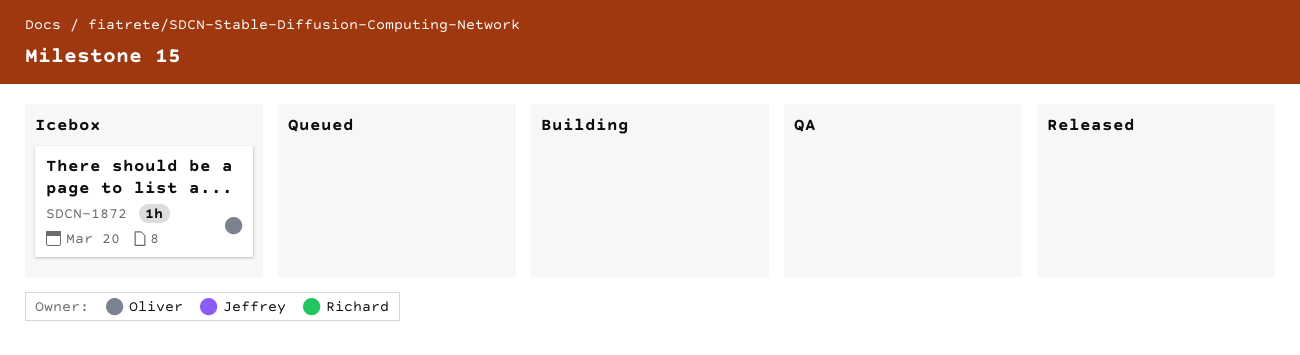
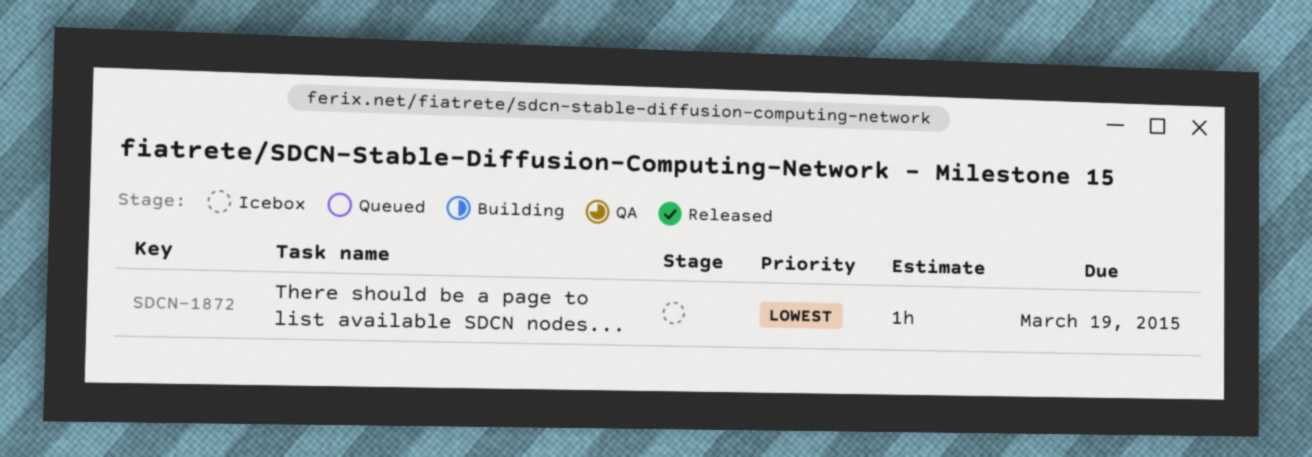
SDCN-1872, due: Mar 20 -> Mar 19

